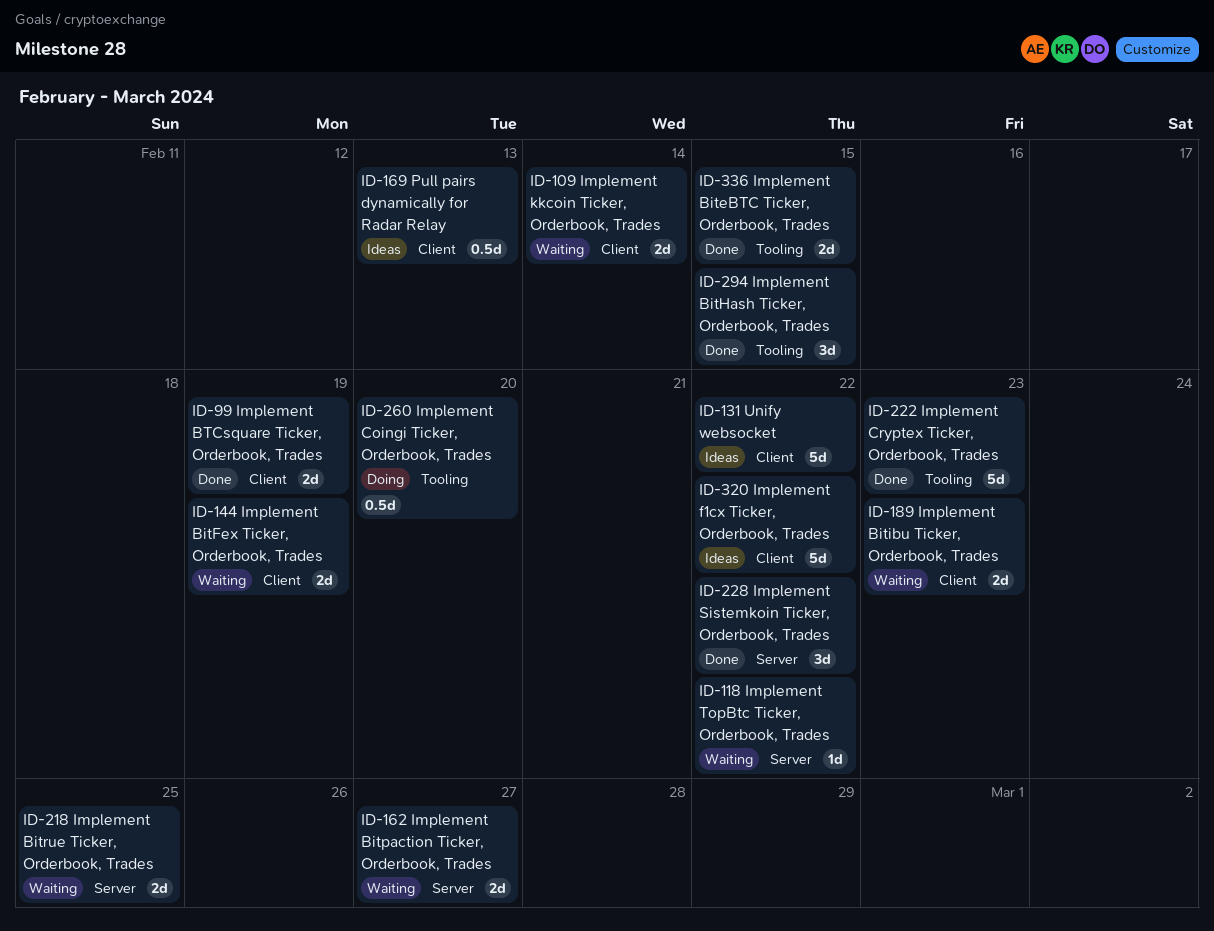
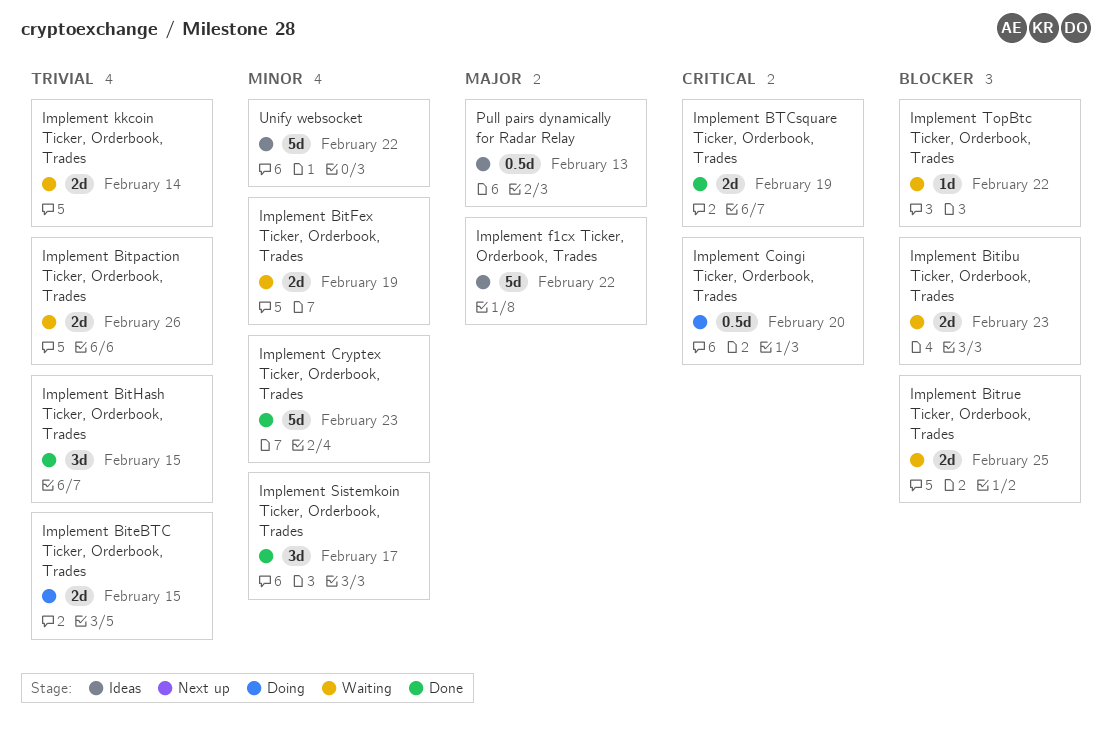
Implement BiteBTC Ticker, Orderbook, Trades, status: Done -> Doing
Implement Bitpaction Ticker, Orderbook, Trades, due: Feb 27 -> Feb 26
Implement Sistemkoin Ticker, Orderbook, Trades, due: Feb 22 -> Feb 17

